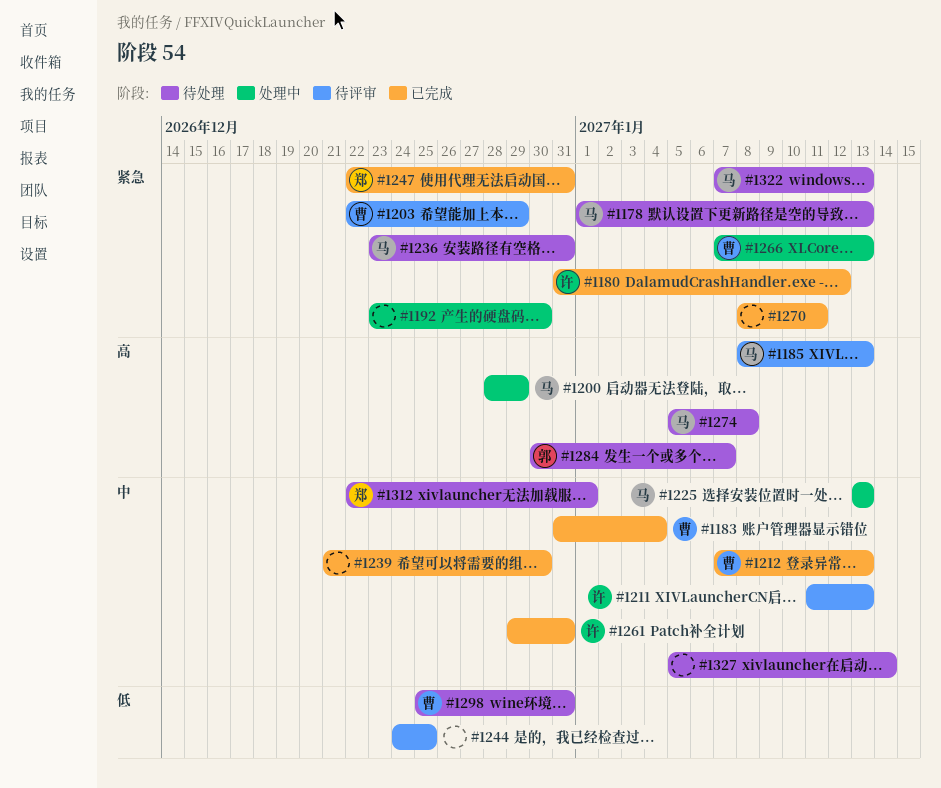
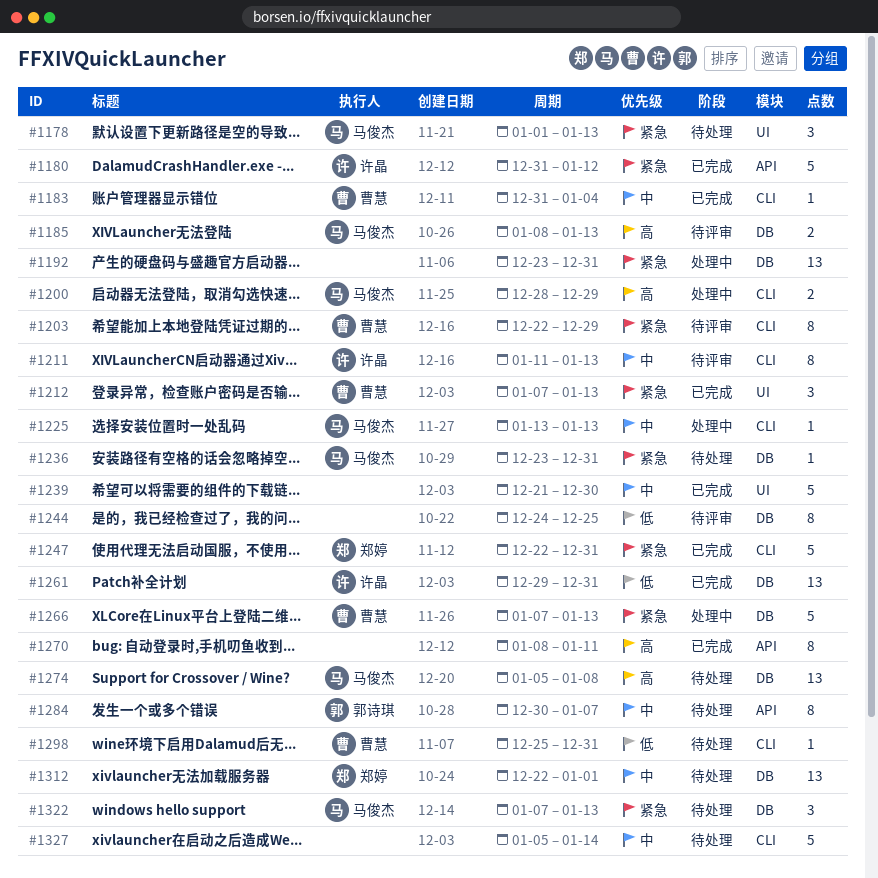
#1192, due: Dec 30 -> Dec 31
#1212, priority: 中 -> 紧急
#1261, priority: 中 -> 低
#1270, priority: 紧急 -> 高
#1284, priority: 高 -> 中

